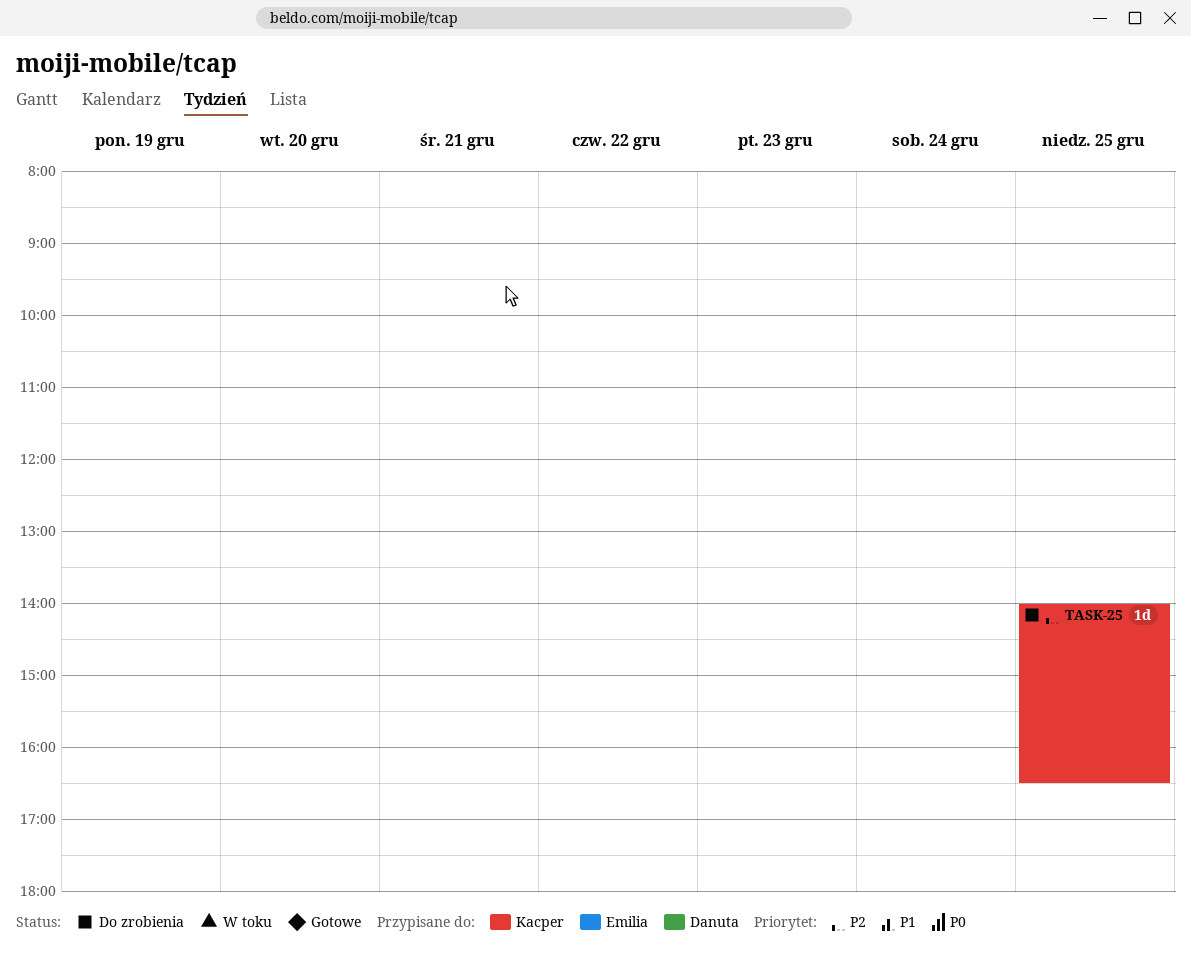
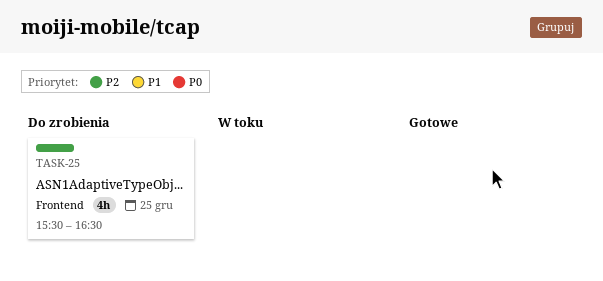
TASK-25, estimate: 1d -> 4h
TASK-25, begins: 14:00 -> 15:30

